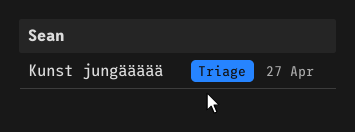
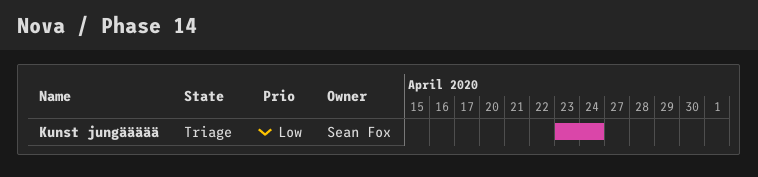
Kunst jungäääää, due: Apr 27 -> Apr 24

